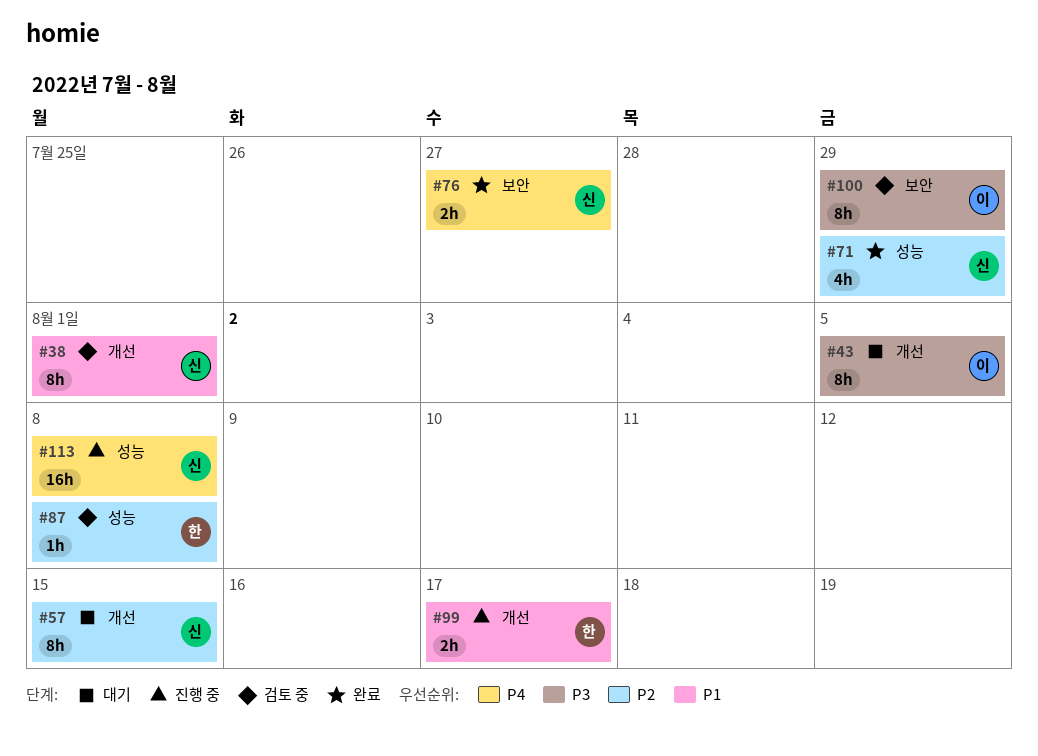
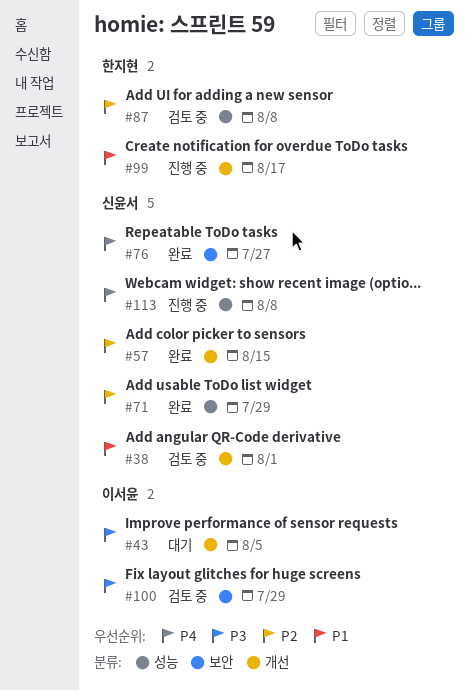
#57, status: 대기 -> 완료

